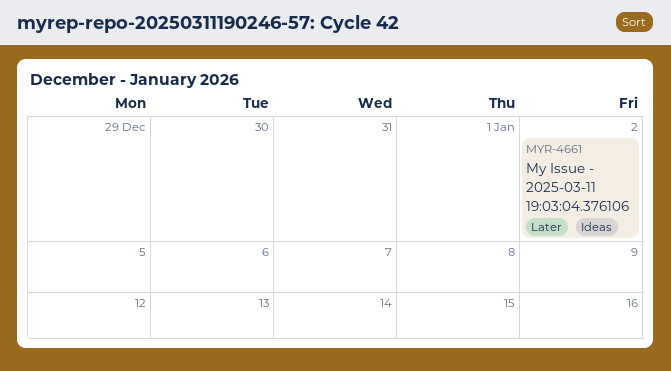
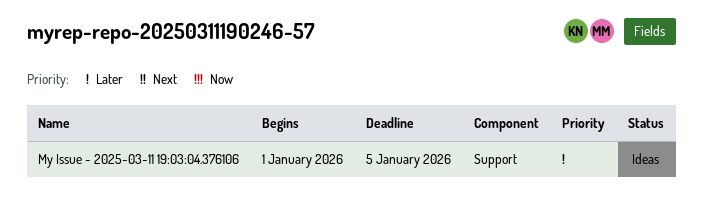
My Issue - 2025-03-11 19:03:04.376106, due: Jan 2 -> Jan 5

